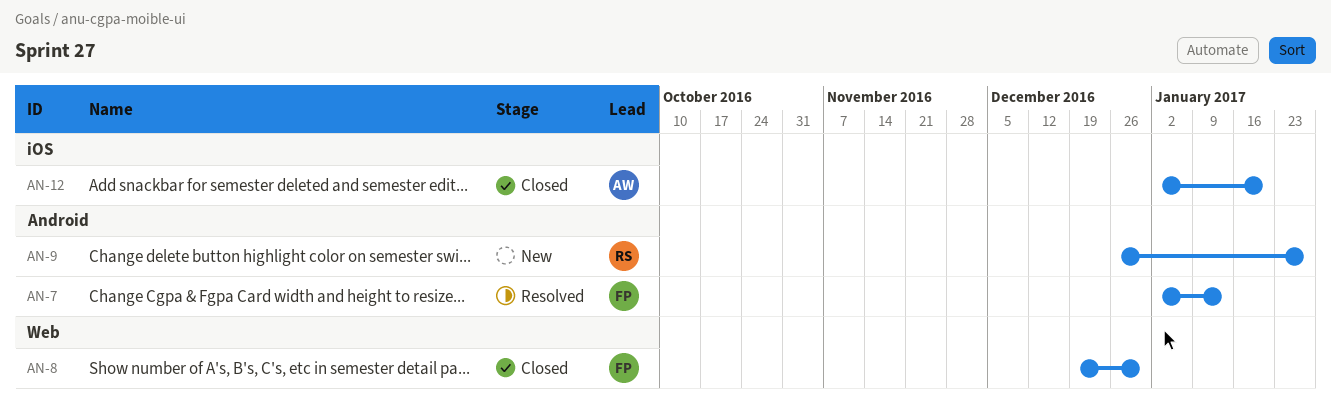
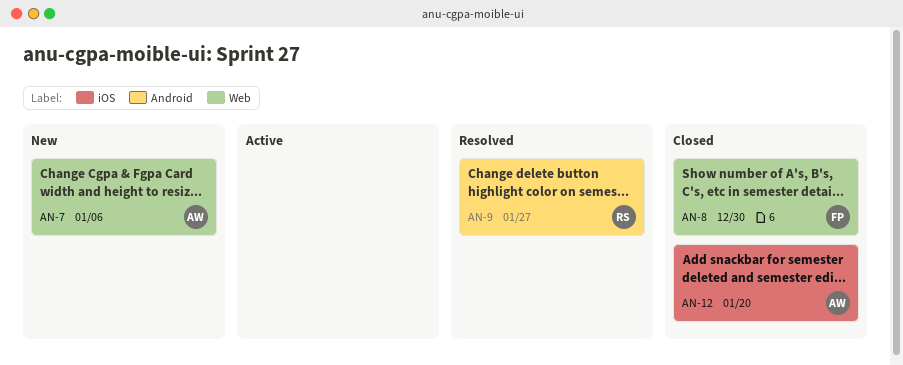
AN-7, status: Resolved -> New
AN-7, owner: FP -> AW
AN-7, label: Android -> Web
AN-7, due: Jan 13 -> Jan 6
AN-9, status: New -> Resolved

